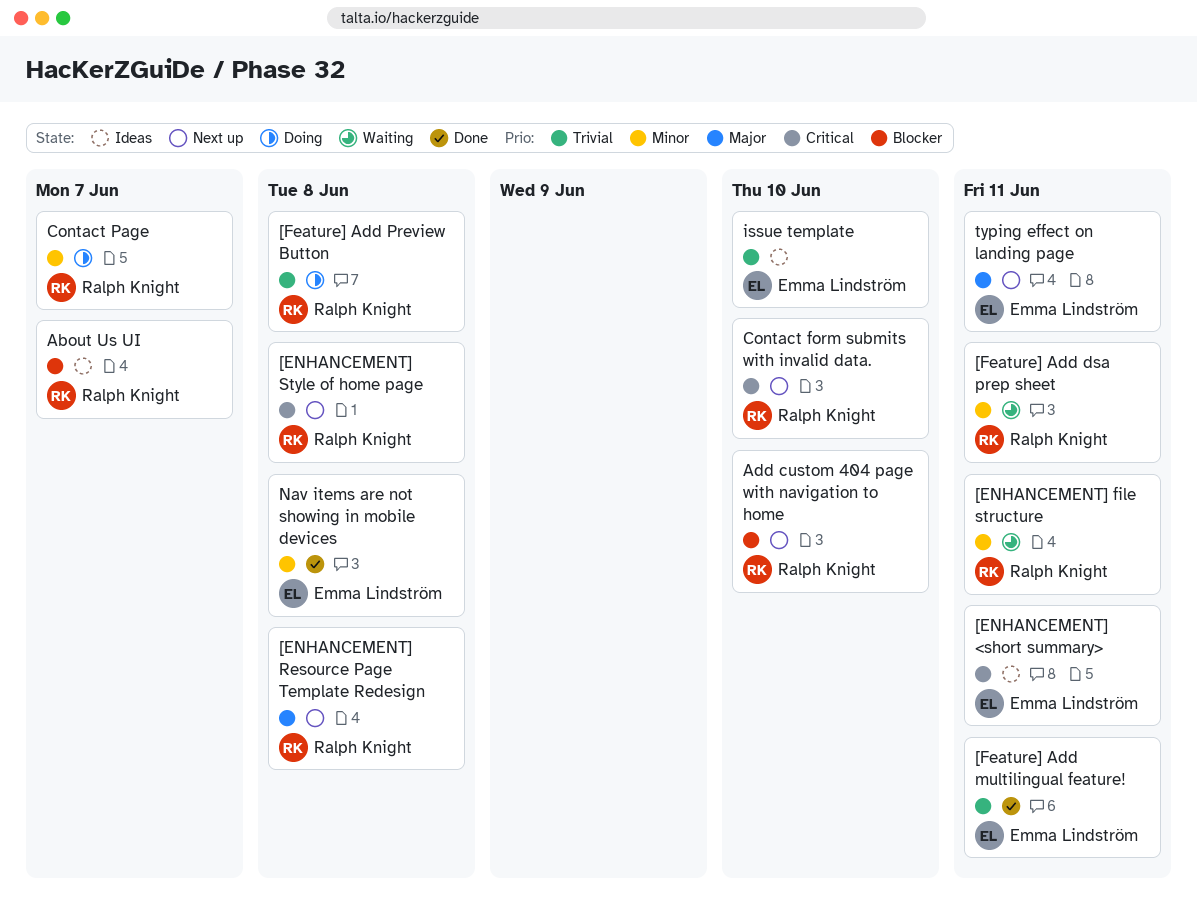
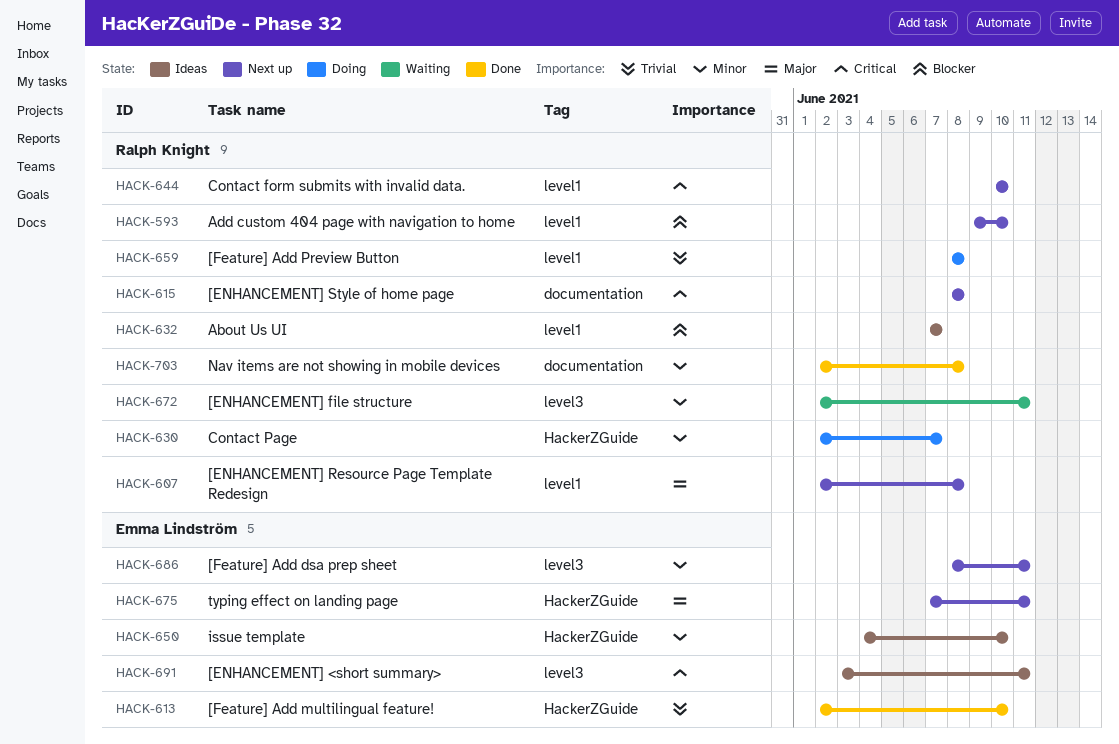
[Feature] Add dsa prep sheet, status: Waiting -> Next up
[Feature] Add dsa prep sheet, owner: Ralph Knight -> Emma Lindström
[Feature] Add multilingual feature!, due: Jun 11 -> Jun 10
issue template, priority: Trivial -> Minor
Nav items are not showing in mobile devices, owner: Emma Lindström -> Ralph Knight

